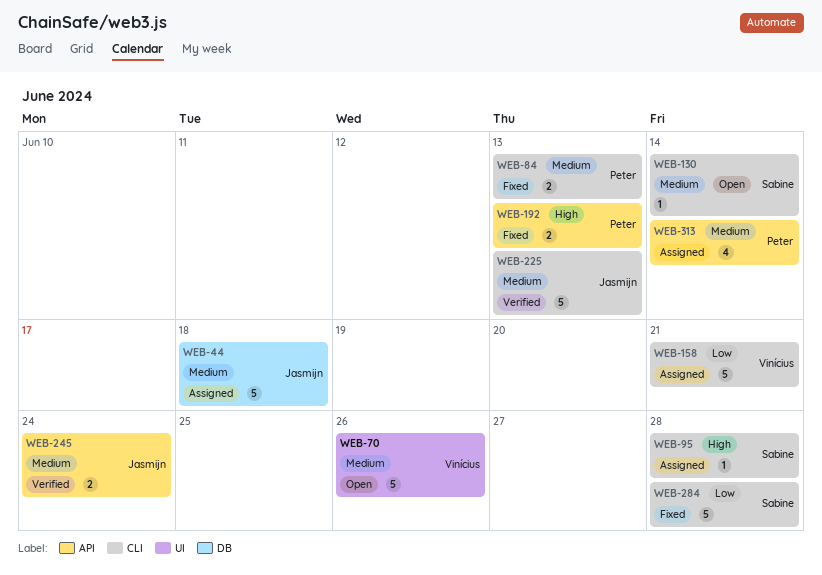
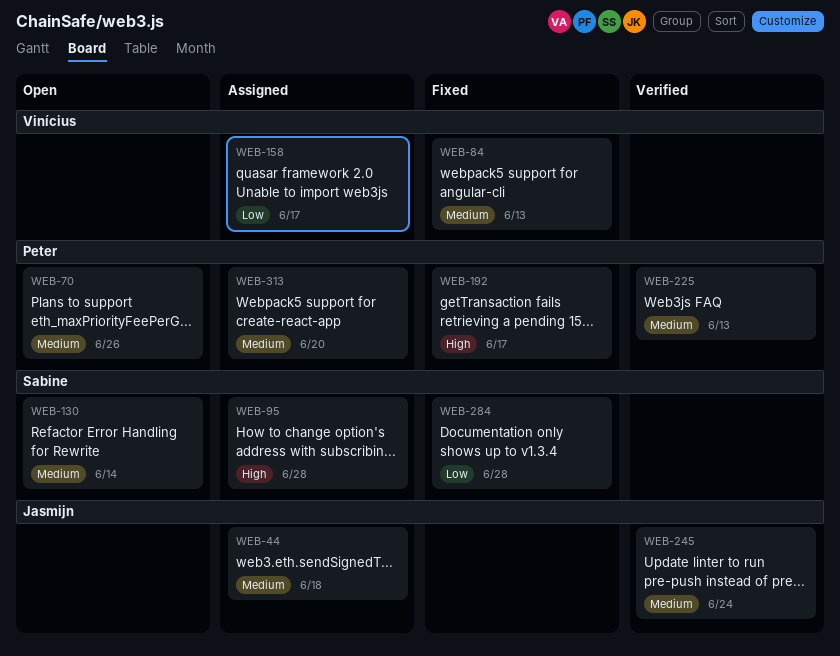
WEB-70, owner: Vinícius -> Peter
WEB-84, owner: Peter -> Vinícius
WEB-158, due: Jun 21 -> Jun 17
WEB-192, due: Jun 13 -> Jun 17
WEB-225, owner: Jasmijn -> Peter
WEB-313, due: Jun 14 -> Jun 20

